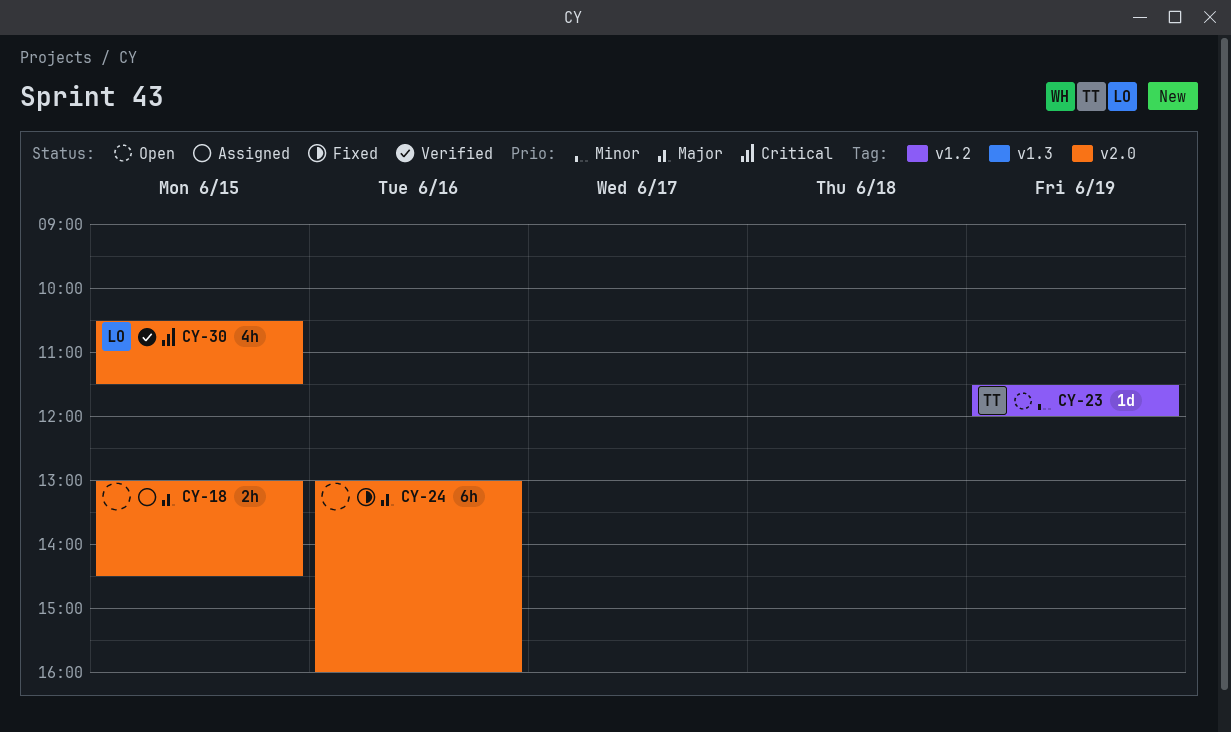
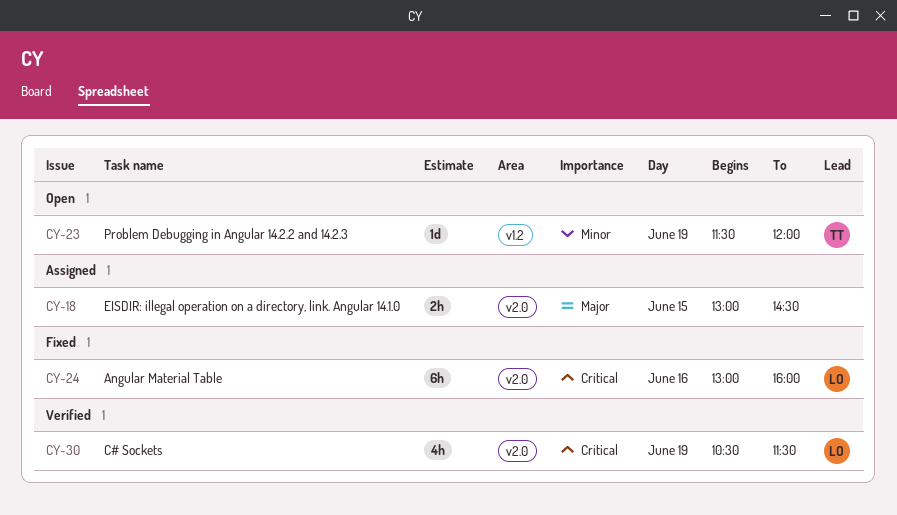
CY-24, owner: none -> LO
CY-24, priority: Major -> Critical
CY-30, day: Jun 15 -> Jun 19

